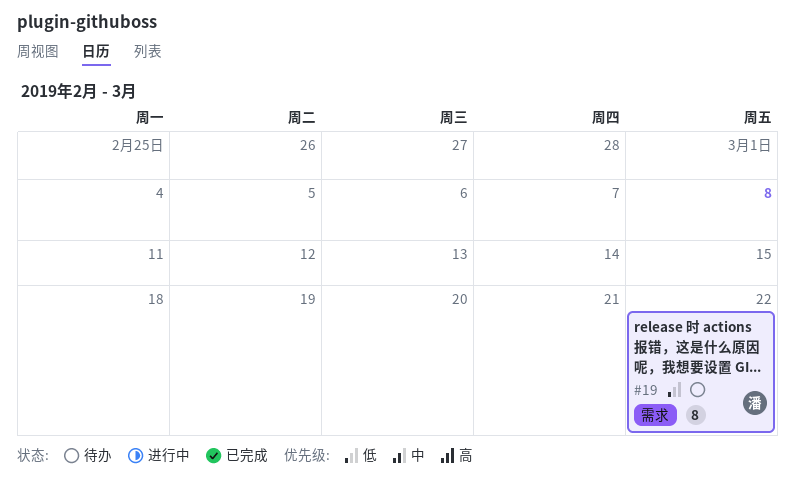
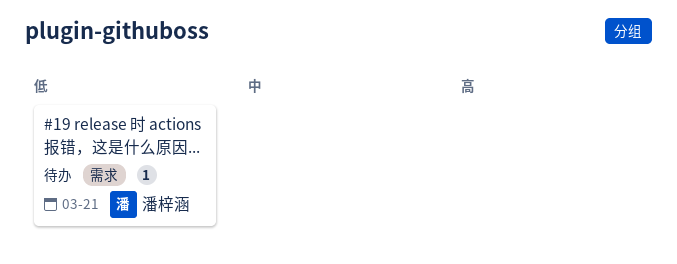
#19, estimate: 8 -> 1
#19, due: Mar 22 -> Mar 21

